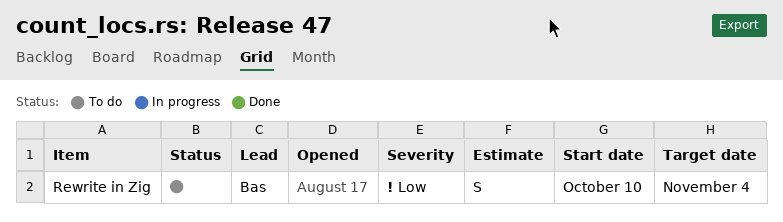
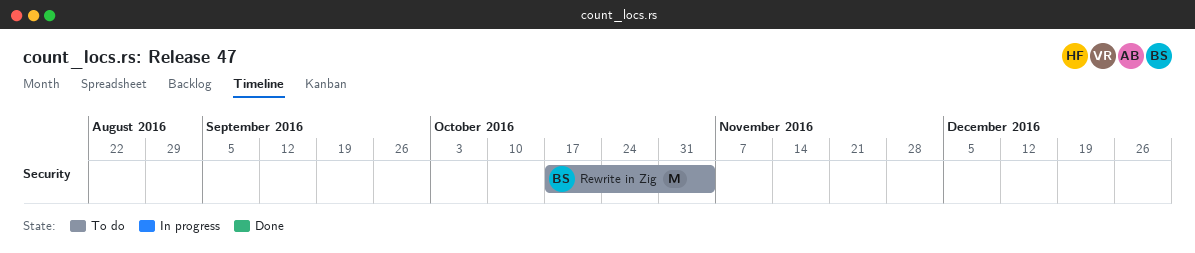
Rewrite in Zig, estimate: S -> M
Rewrite in Zig, start: Oct 10 -> Oct 17

